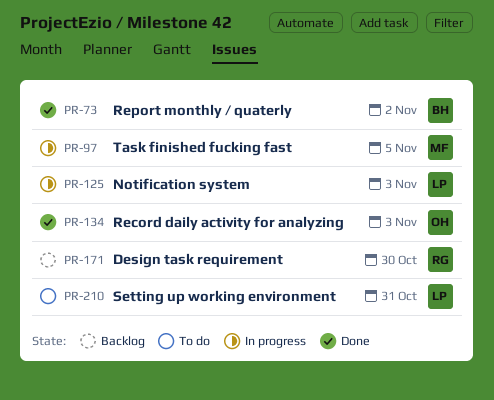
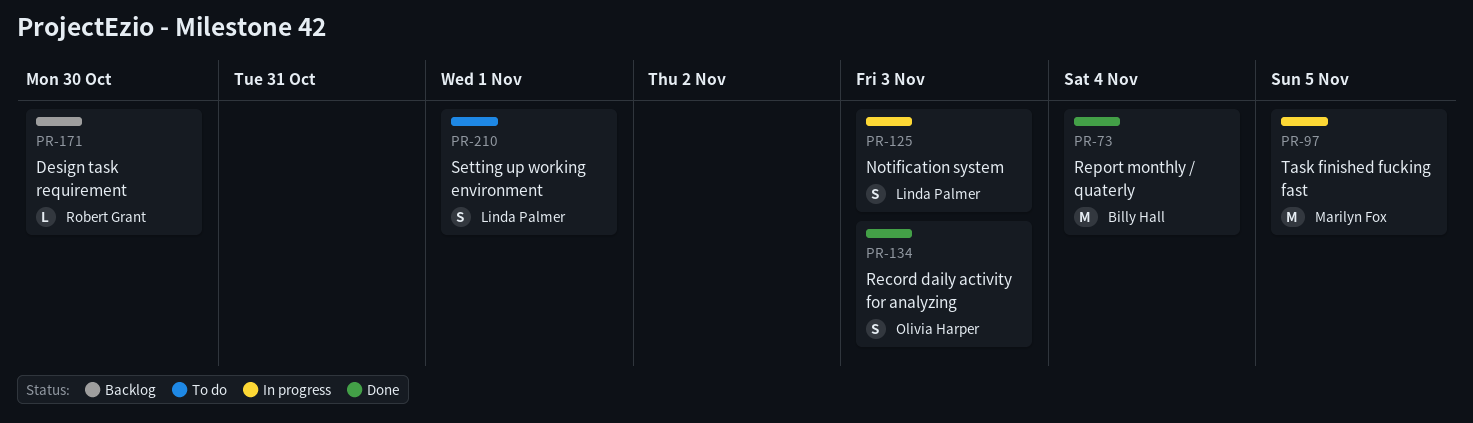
PR-73, due: Nov 2 -> Nov 4
PR-210, due: Oct 31 -> Nov 1

